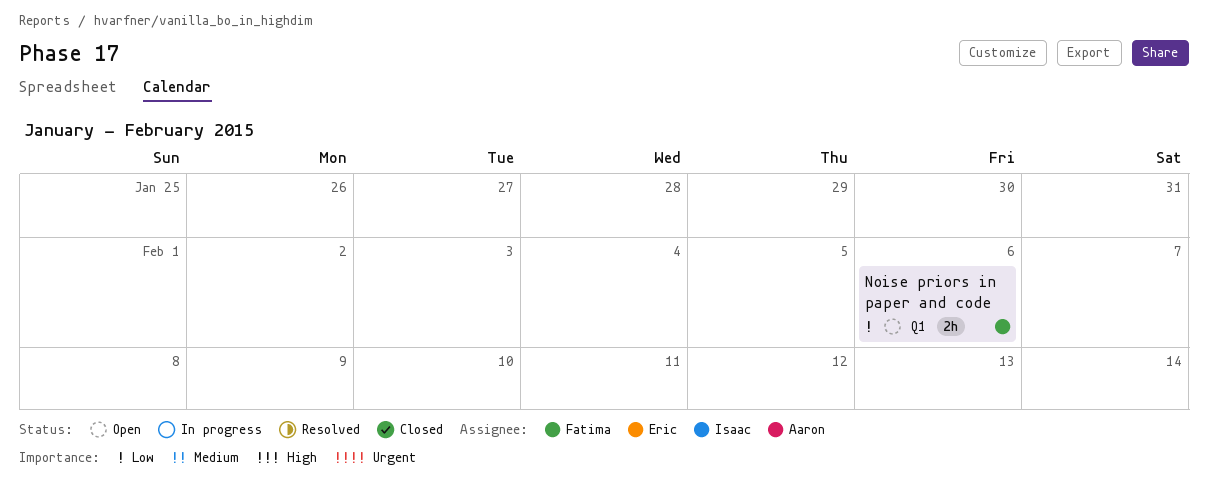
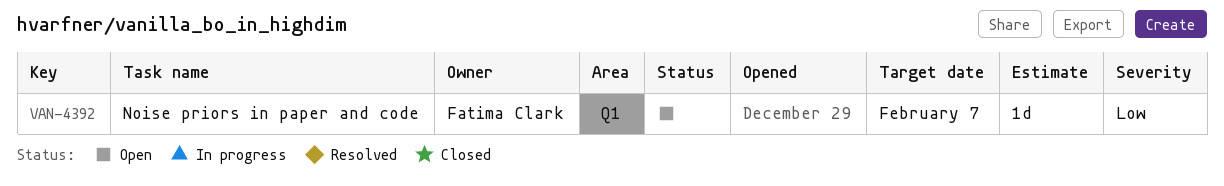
Noise priors in paper and code, estimate: 2h -> 1d
Noise priors in paper and code, due: Feb 6 -> Feb 7

